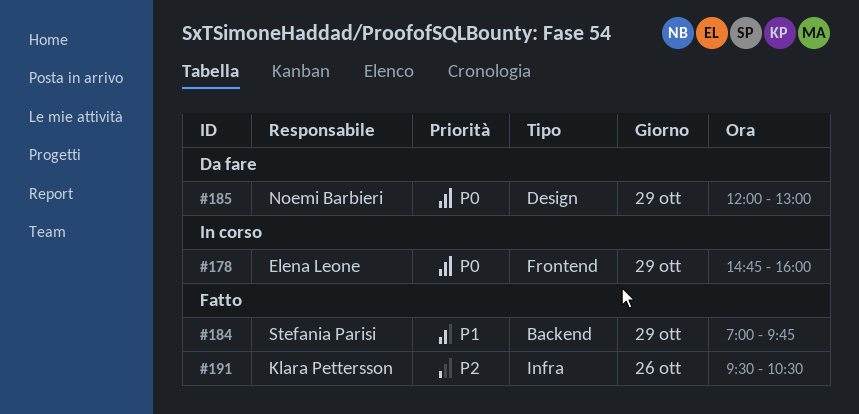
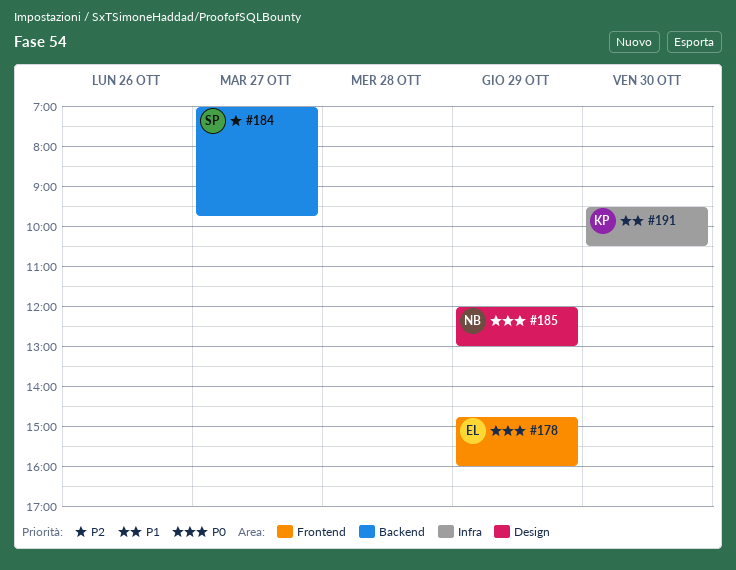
#184, priority: P1 -> P2
#184, day: Oct 29 -> Oct 27
#191, priority: P2 -> P1
#191, day: Oct 26 -> Oct 30

